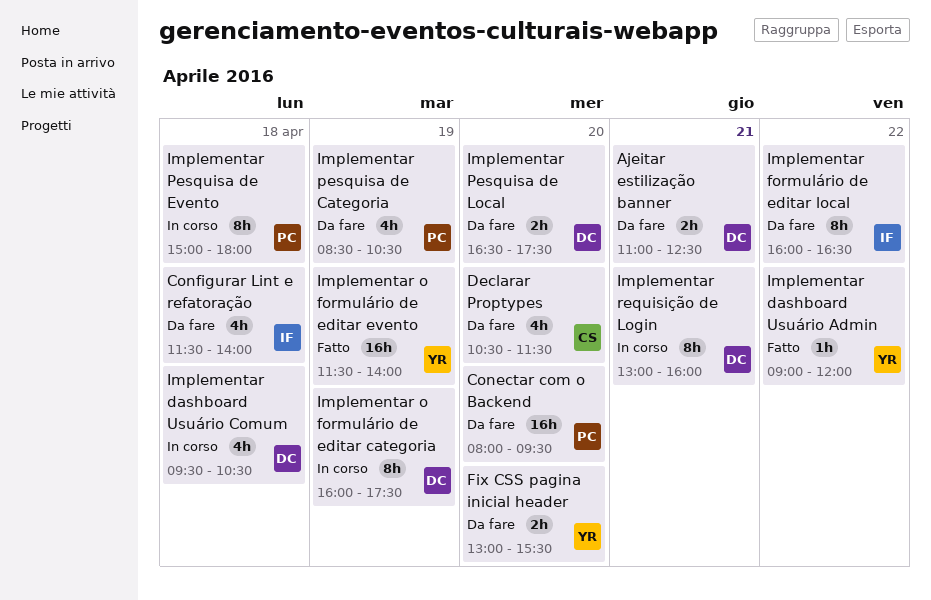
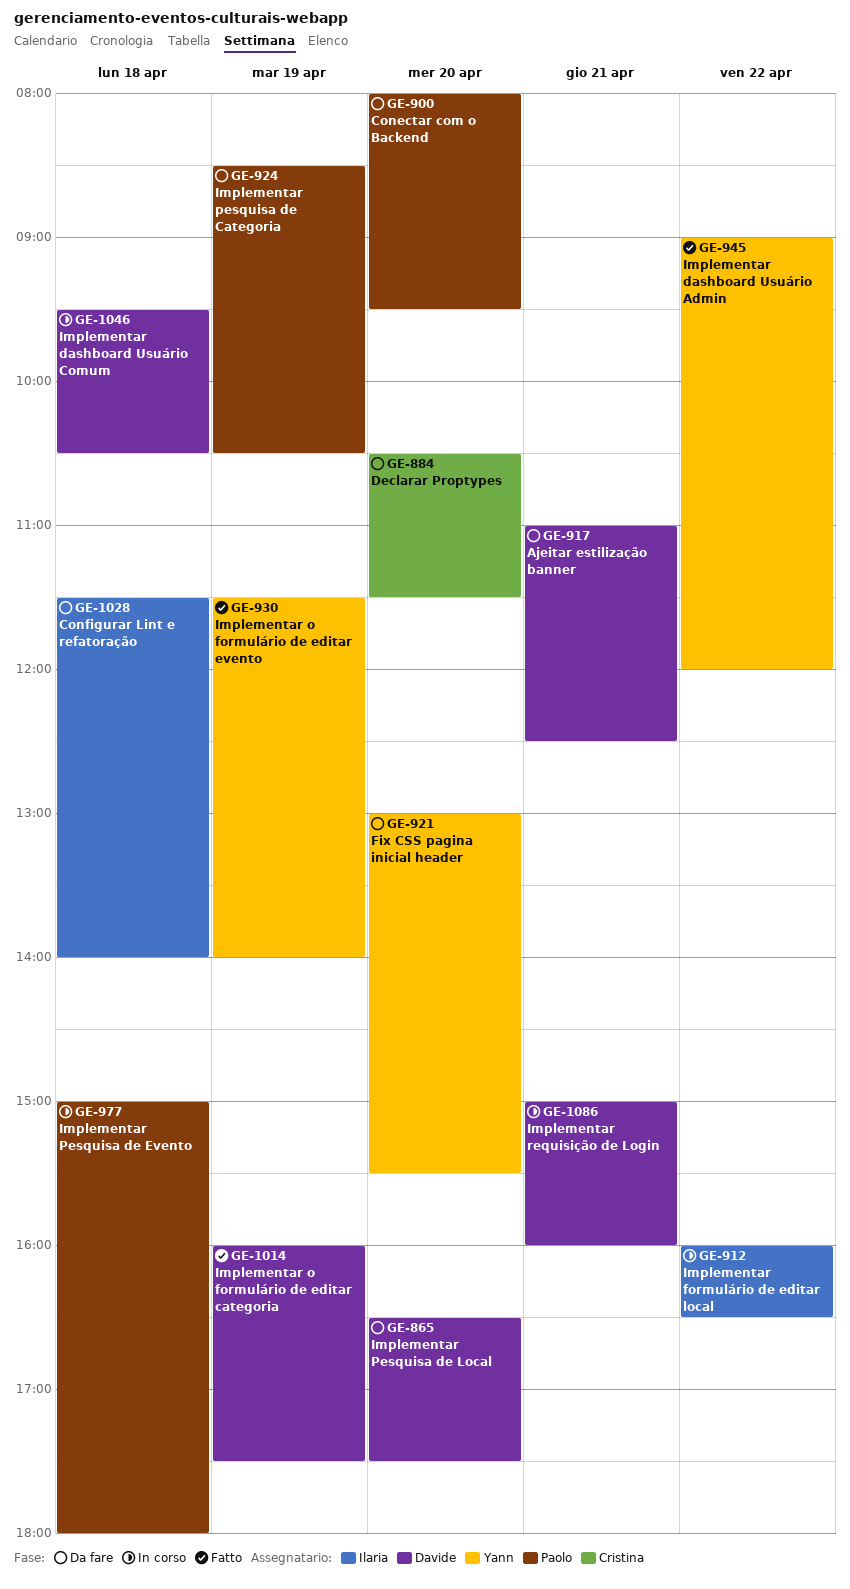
Implementar formulário de editar local, status: Da fare -> In corso
Implementar o formulário de editar categoria, status: In corso -> Fatto
Implementar requisição de Login, begins: 13:00 -> 15:00

